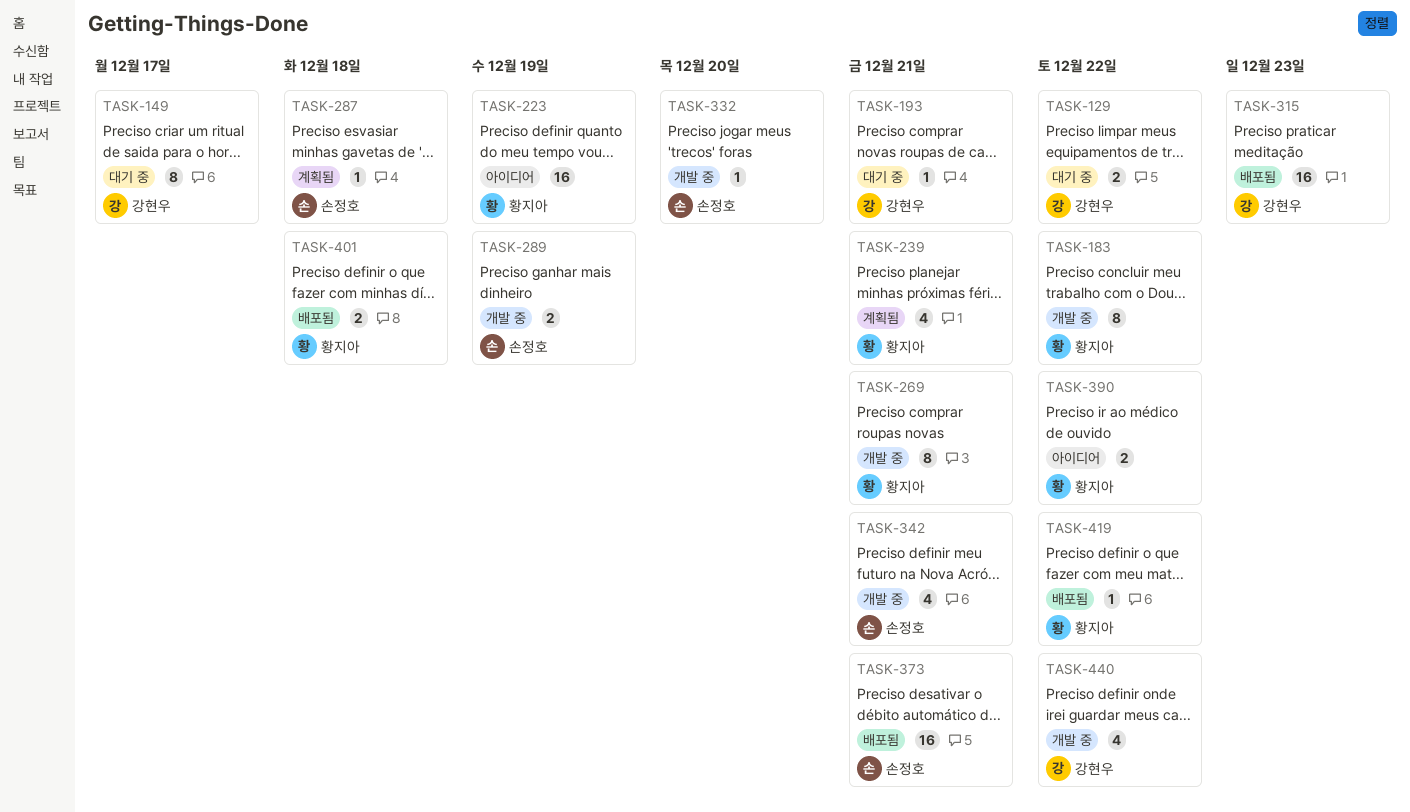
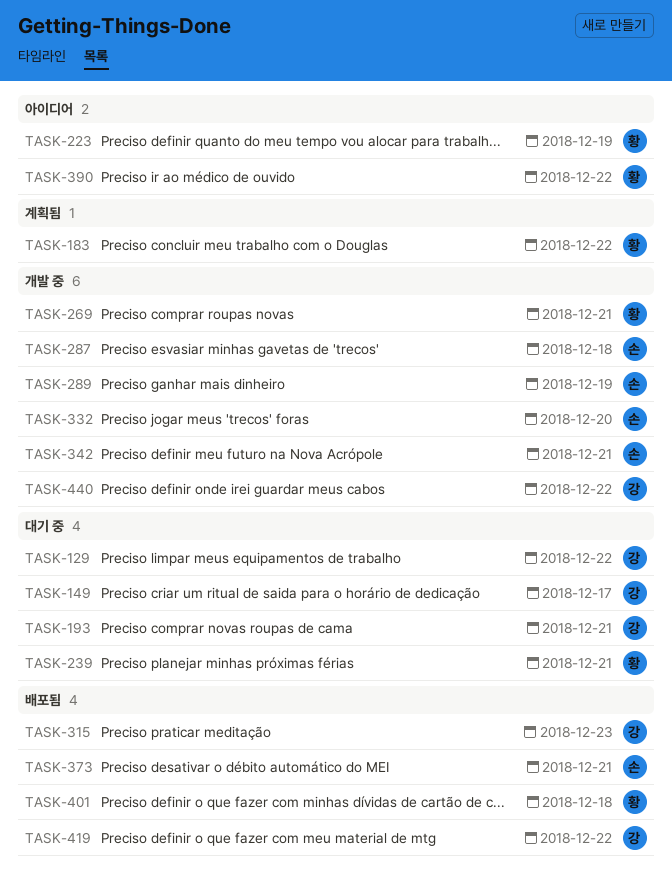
TASK-183, status: 개발 중 -> 계획됨
TASK-239, status: 계획됨 -> 대기 중
TASK-287, status: 계획됨 -> 개발 중
TASK-419, owner: 황지아 -> 강현우

